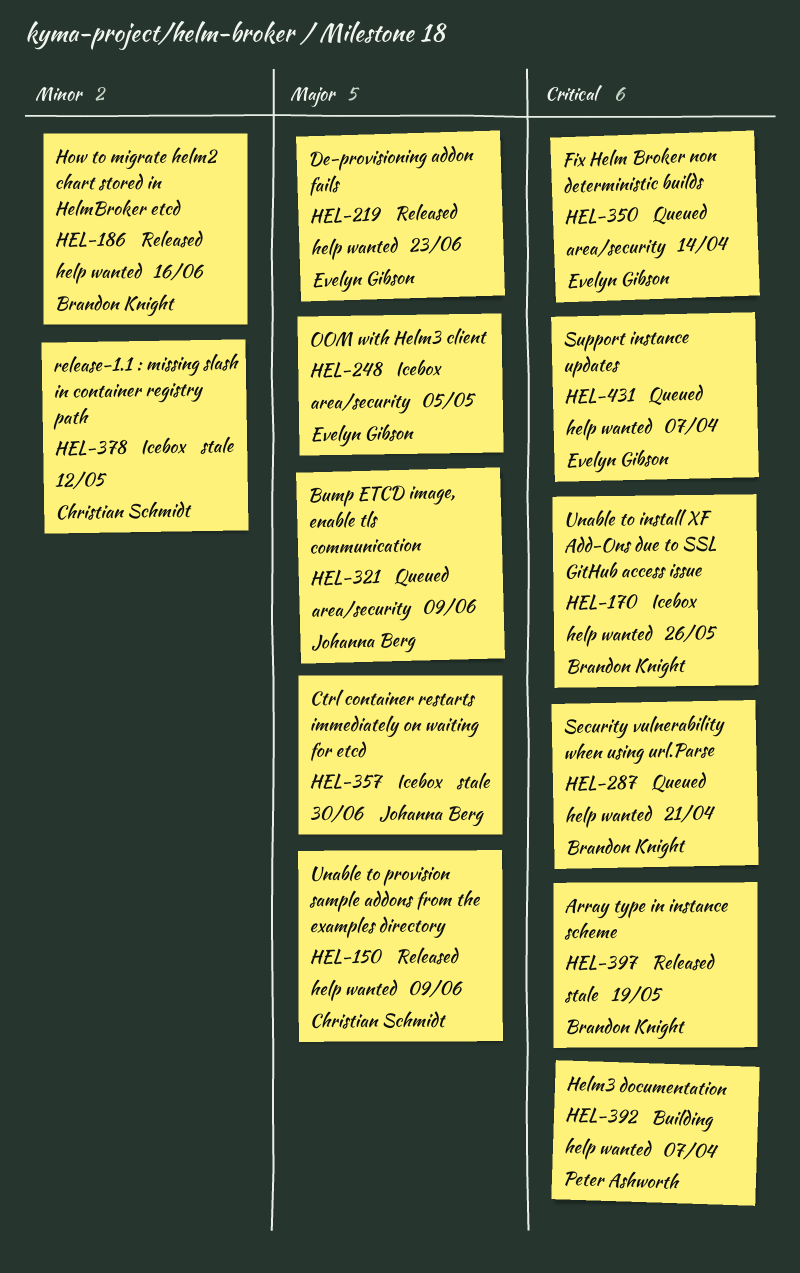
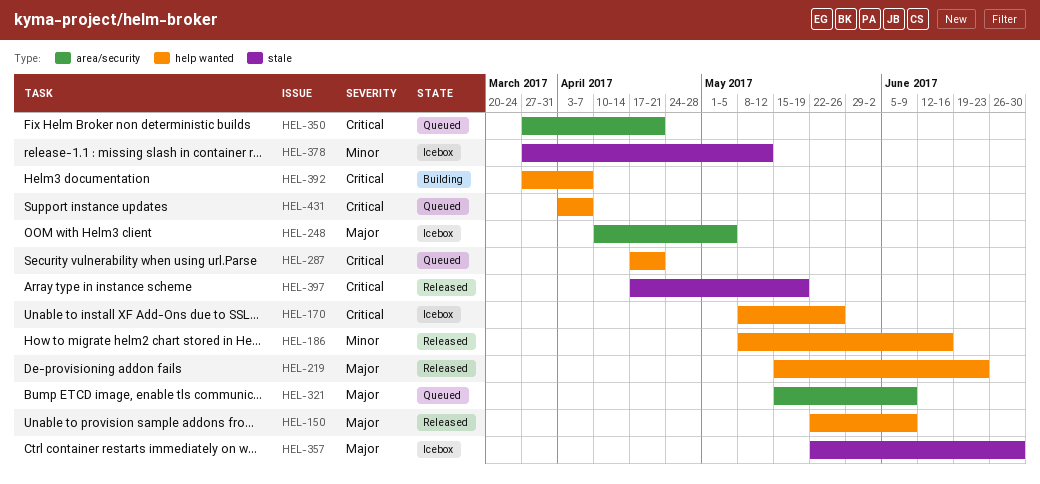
HEL-350, due: Apr 14 -> Apr 21

